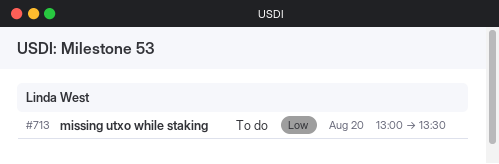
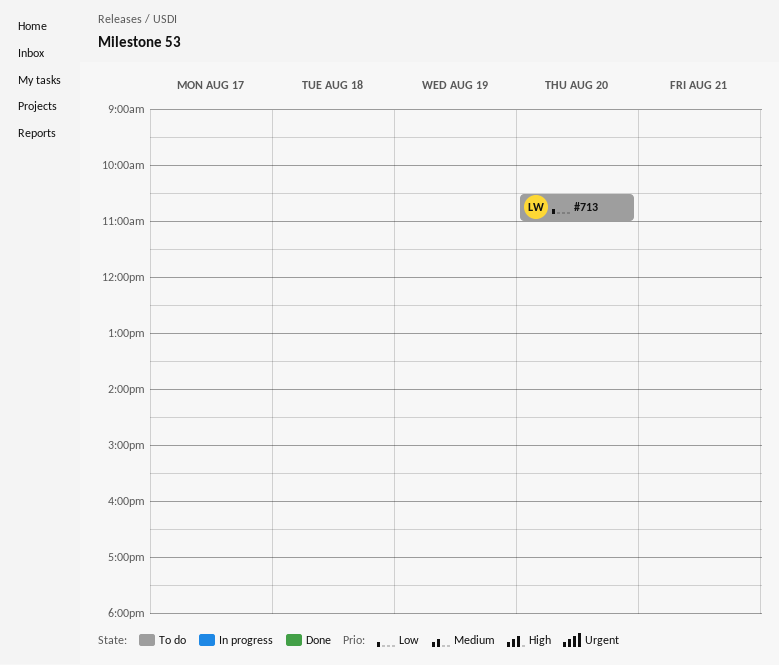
#713, begins: 13:00 -> 10:30
#713, ends: 13:30 -> 11:00

